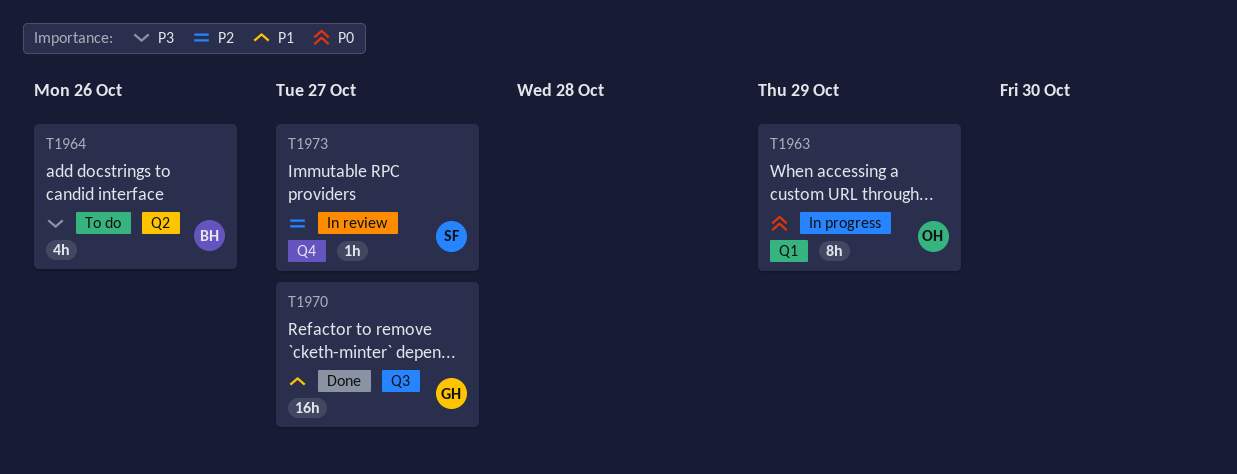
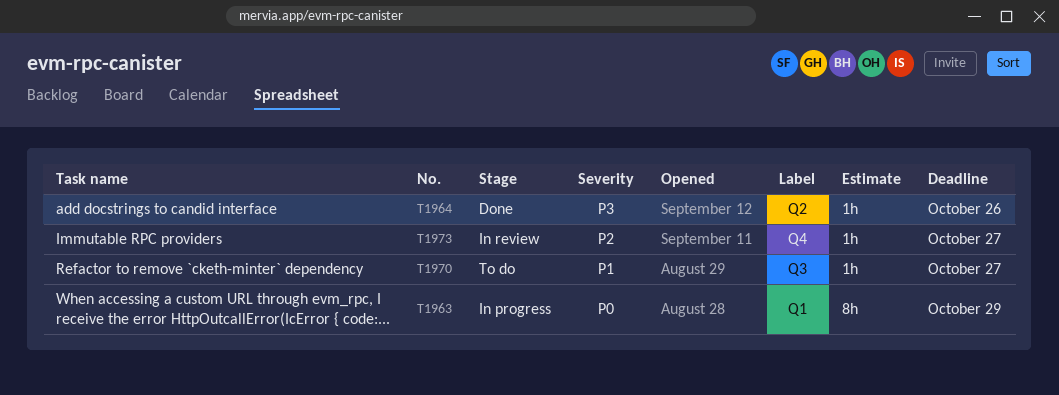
T1964, status: To do -> Done
T1964, estimate: 4h -> 1h
T1970, status: Done -> To do
T1970, estimate: 16h -> 1h

